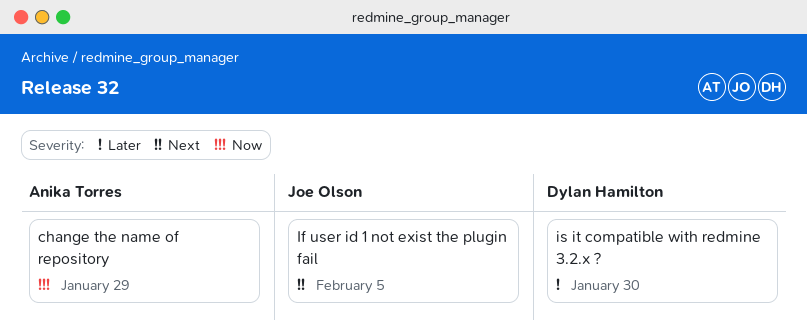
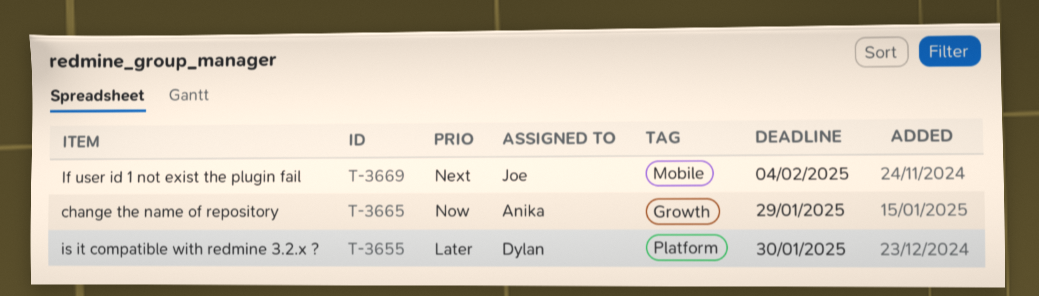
If user id 1 not exist the plugin fail, due: Feb 5 -> Feb 4

